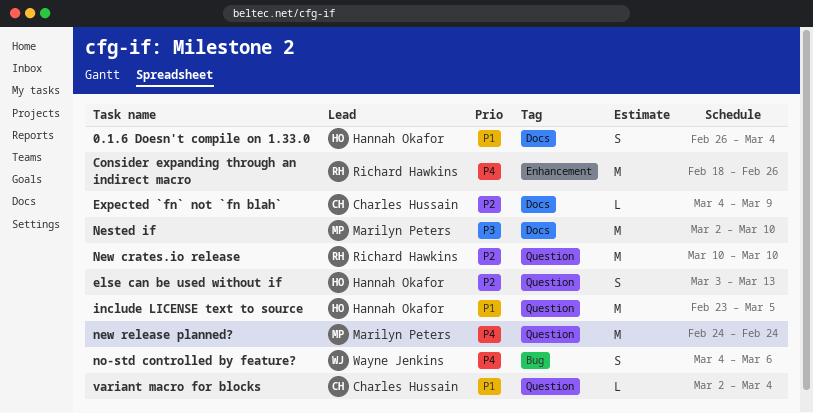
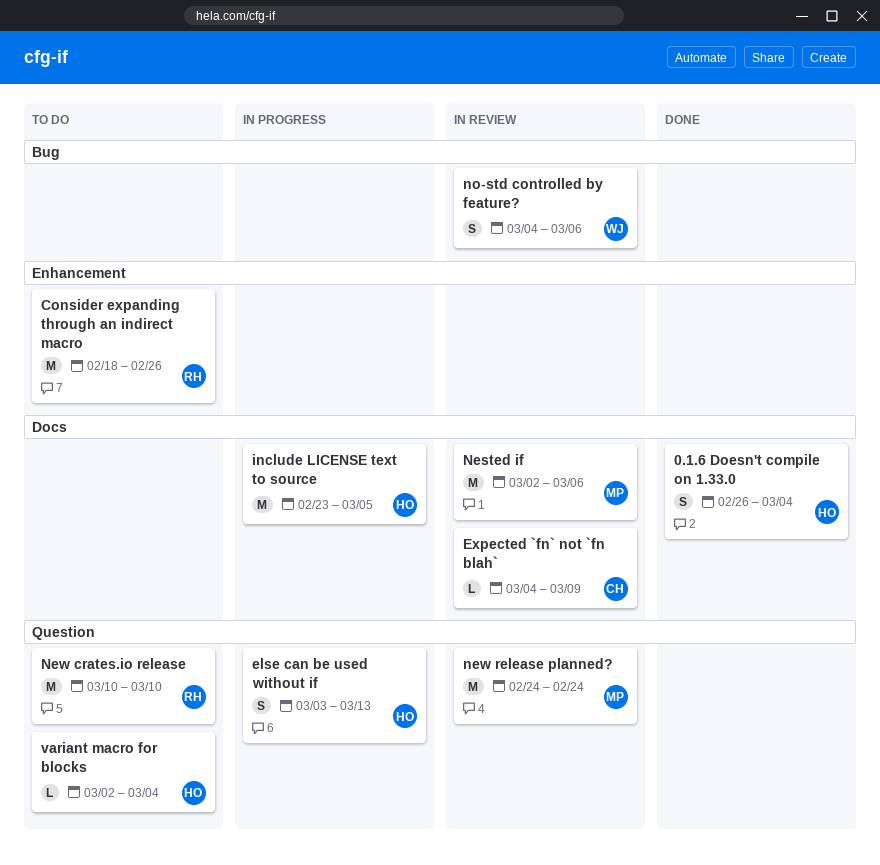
include LICENSE text to source, label: Question -> Docs
Nested if, due: Mar 10 -> Mar 6
variant macro for blocks, owner: Charles Hussain -> Hannah Okafor

